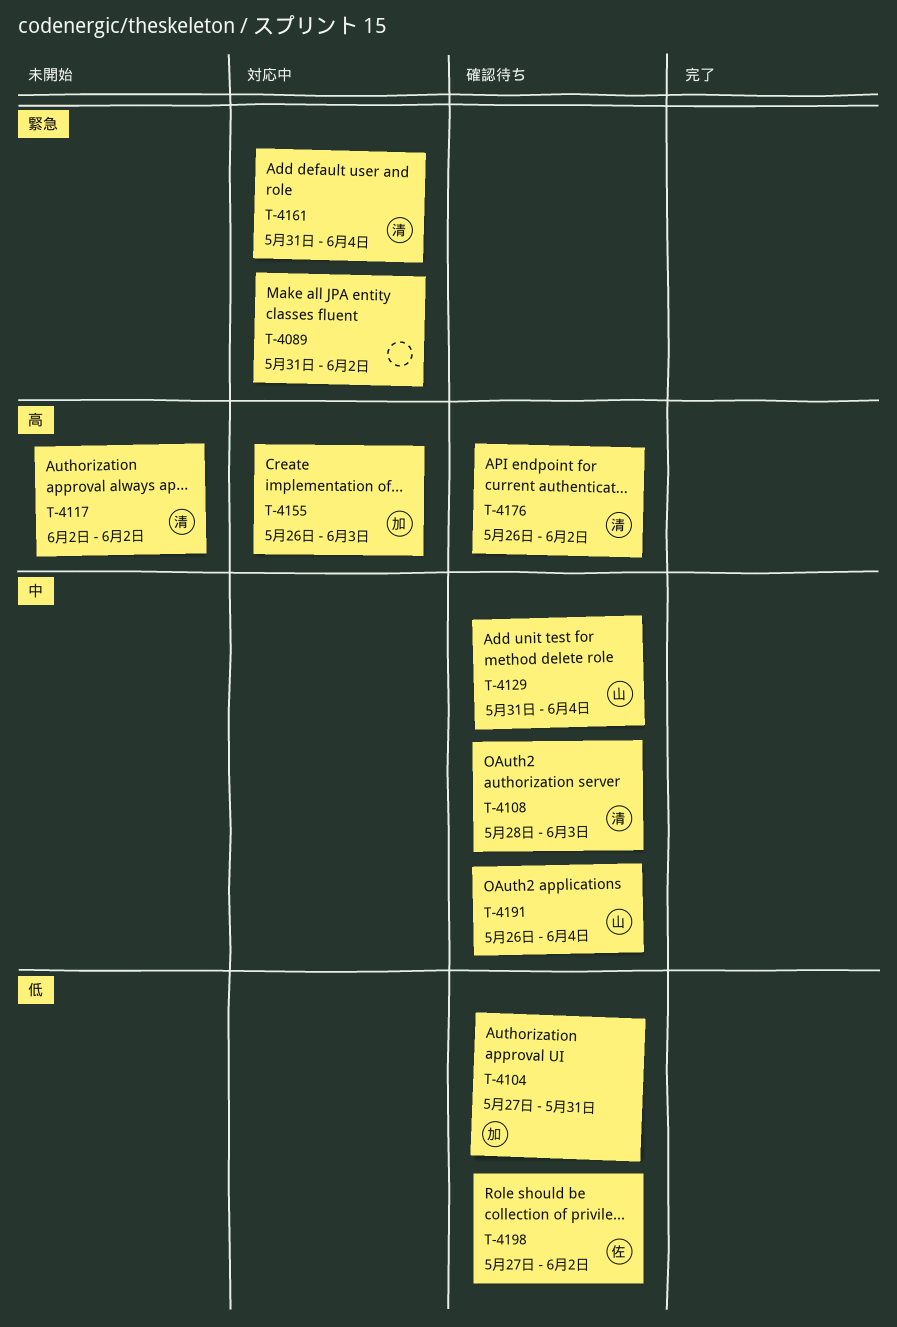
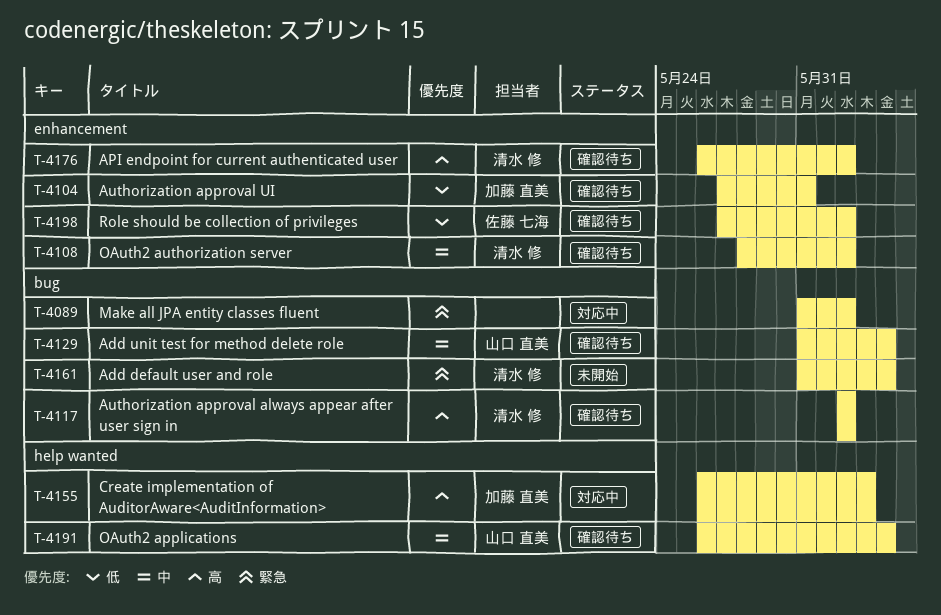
T-4108, due: Jun 3 -> Jun 2
T-4117, status: 未開始 -> 確認待ち
T-4161, status: 対応中 -> 未開始

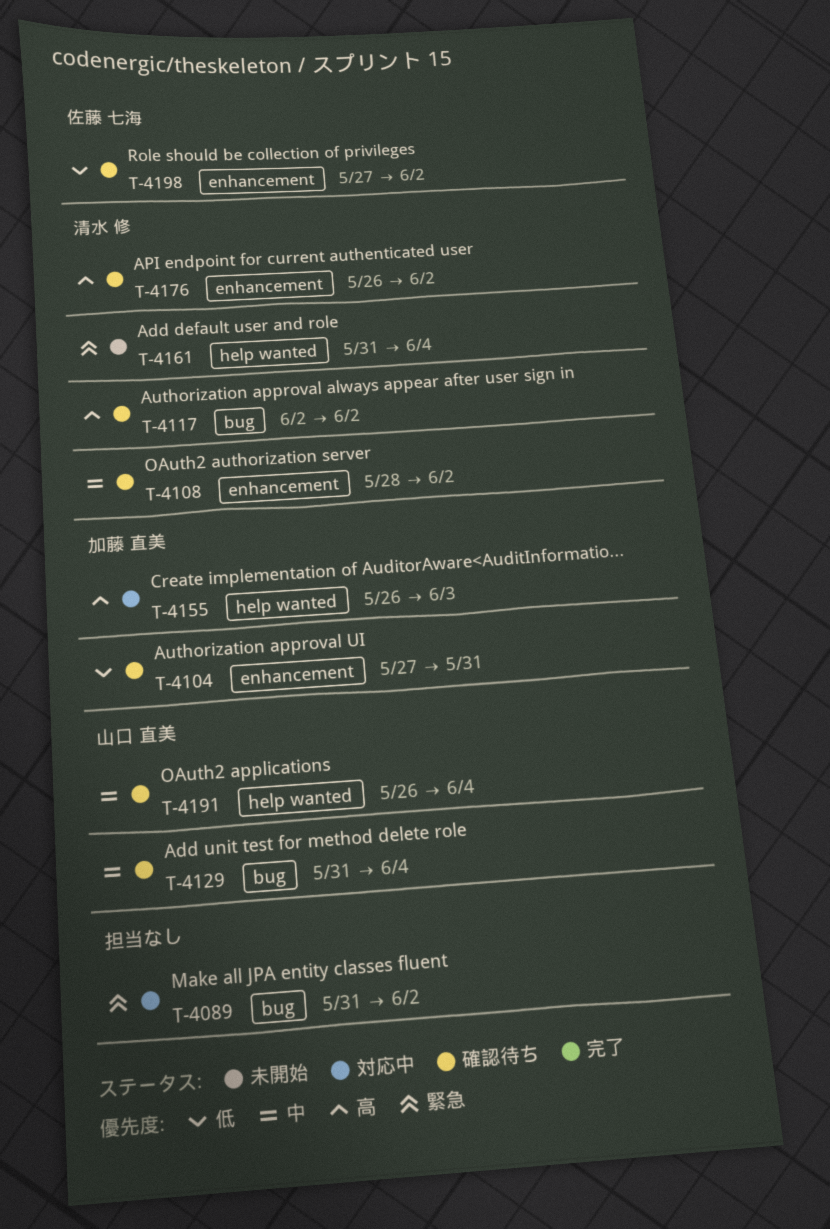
T-4161, label: bug -> help wanted

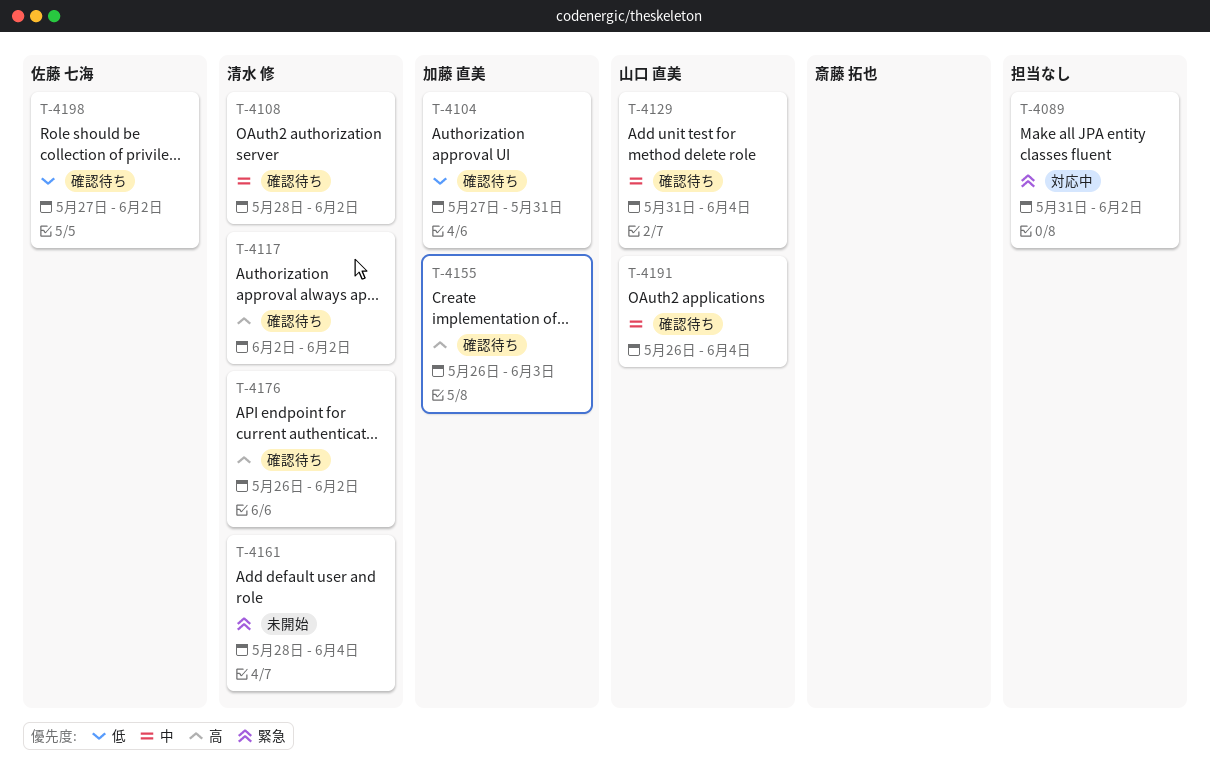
T-4155, status: 対応中 -> 確認待ち
T-4161, start: May 31 -> May 28

